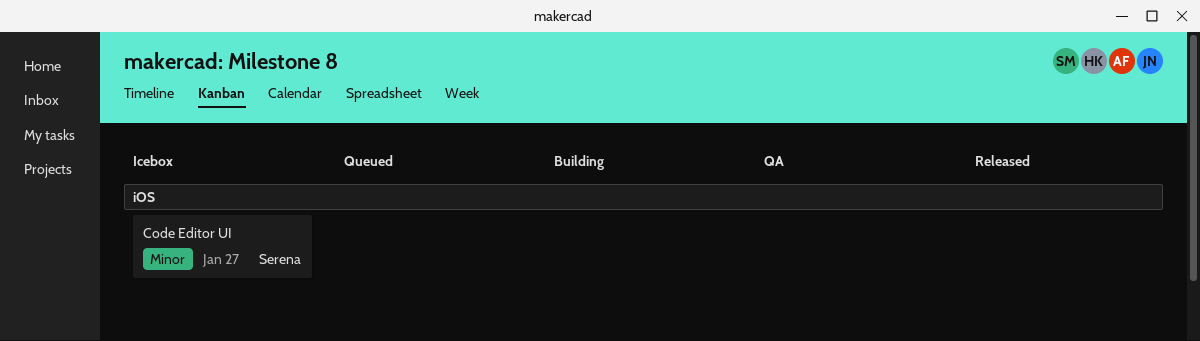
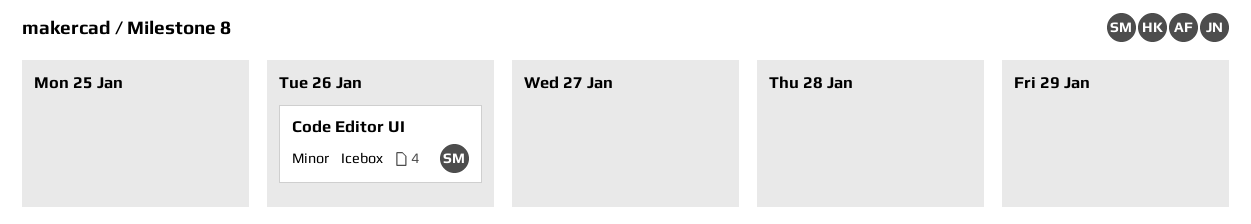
Code Editor UI, due: Jan 27 -> Jan 26

